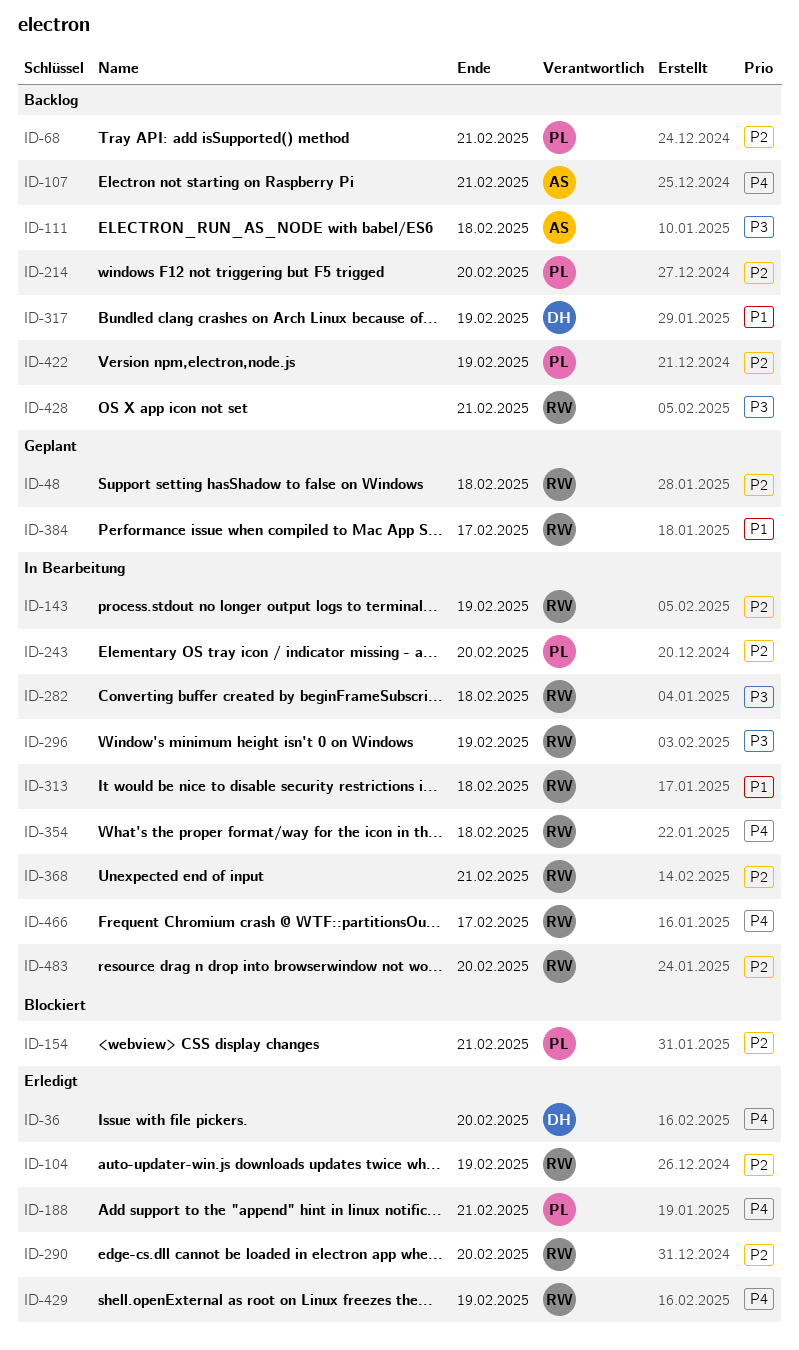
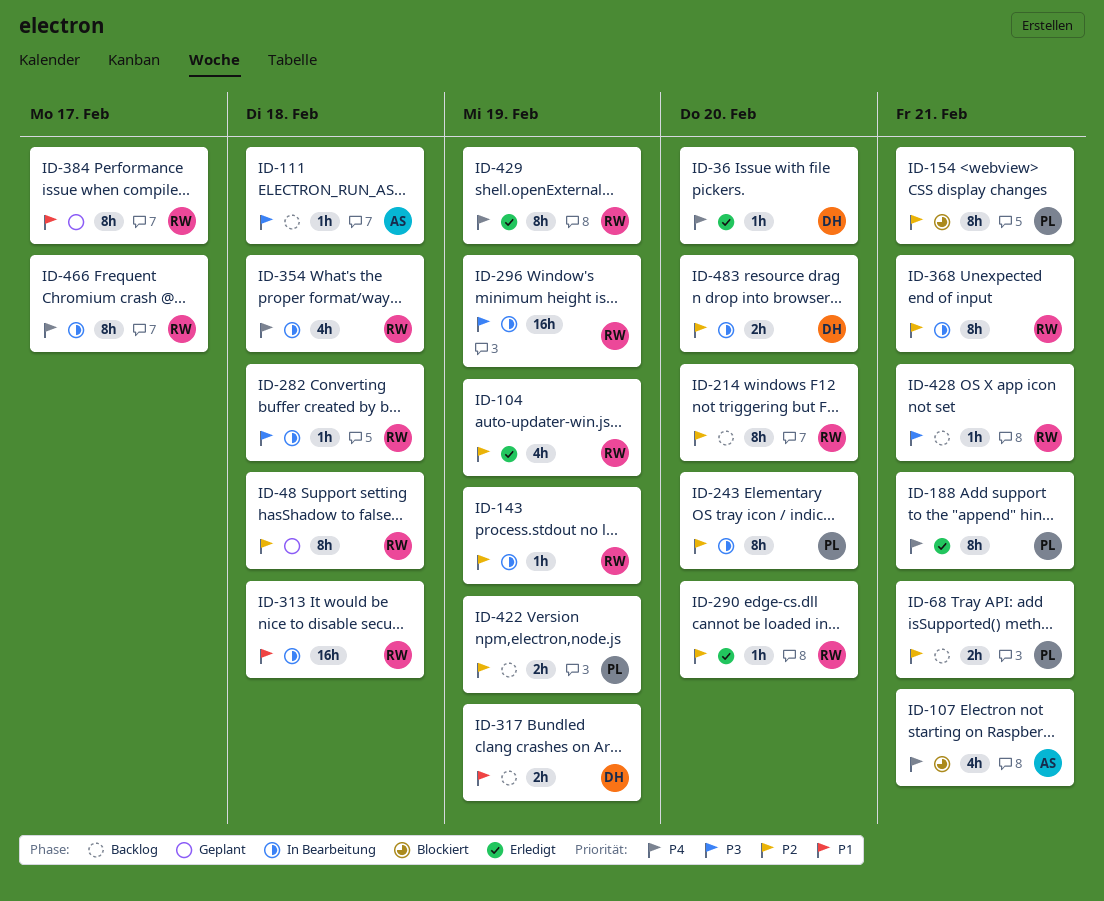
ID-107, status: Backlog -> Blockiert
ID-214, owner: PL -> RW
ID-483, owner: RW -> DH

